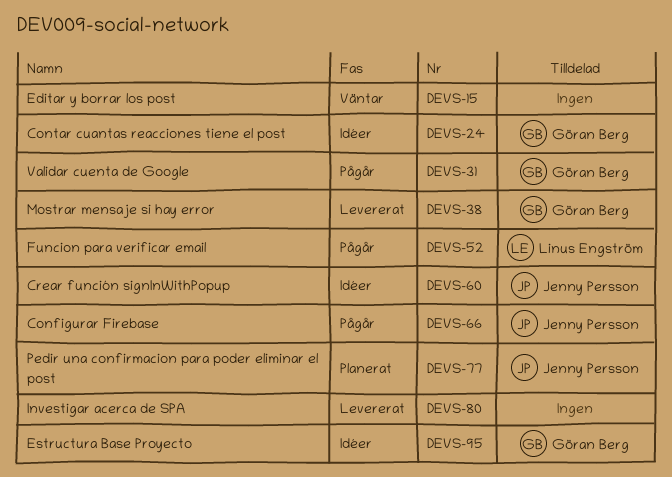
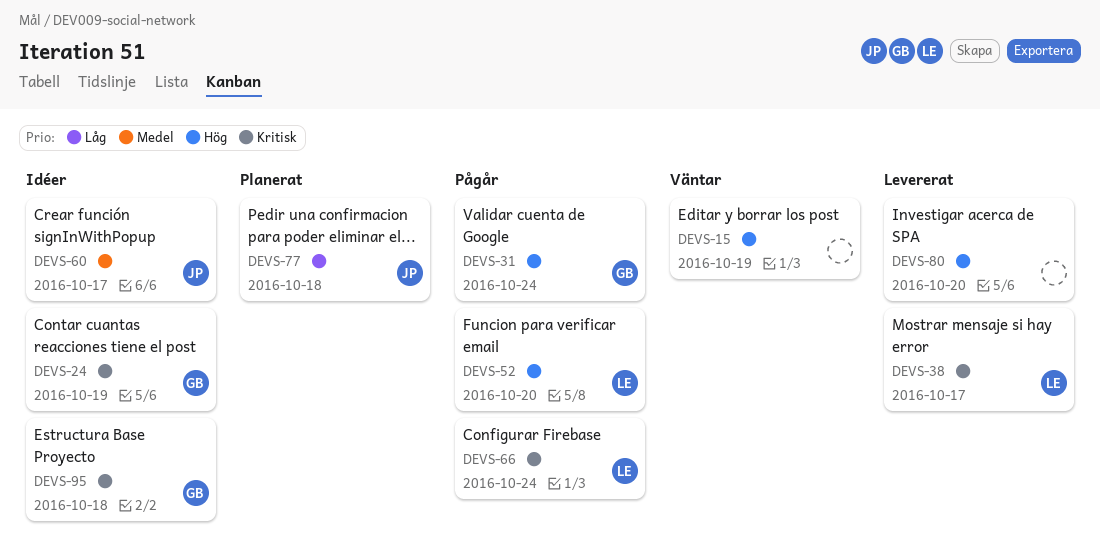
DEVS-38, owner: Göran Berg -> Linus Engström
DEVS-66, owner: Jenny Persson -> Linus Engström

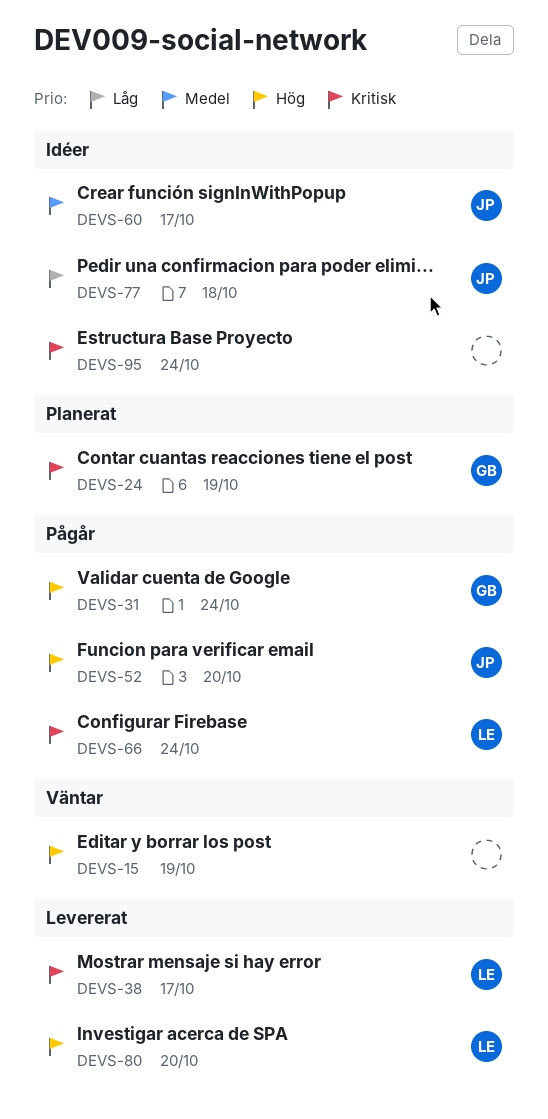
DEVS-24, status: Idéer -> Planerat
DEVS-52, owner: LE -> JP
DEVS-77, status: Planerat -> Idéer
DEVS-80, owner: none -> LE
DEVS-95, owner: GB -> none
DEVS-95, due: Oct 18 -> Oct 24

